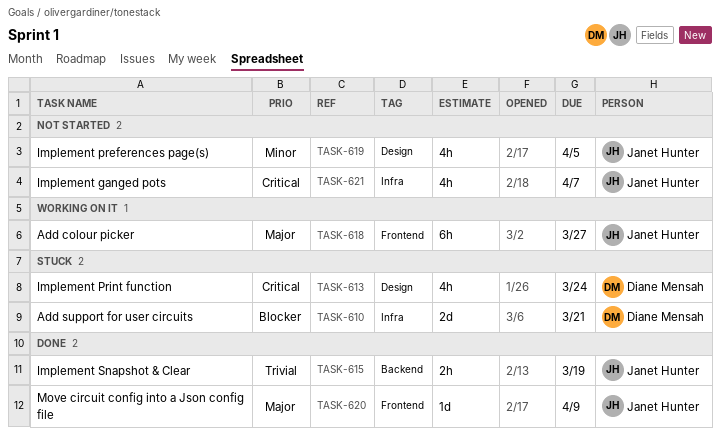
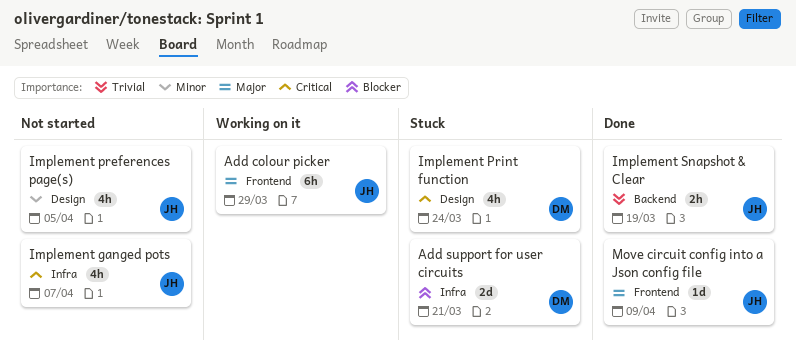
Add colour picker, due: Mar 27 -> Mar 29

